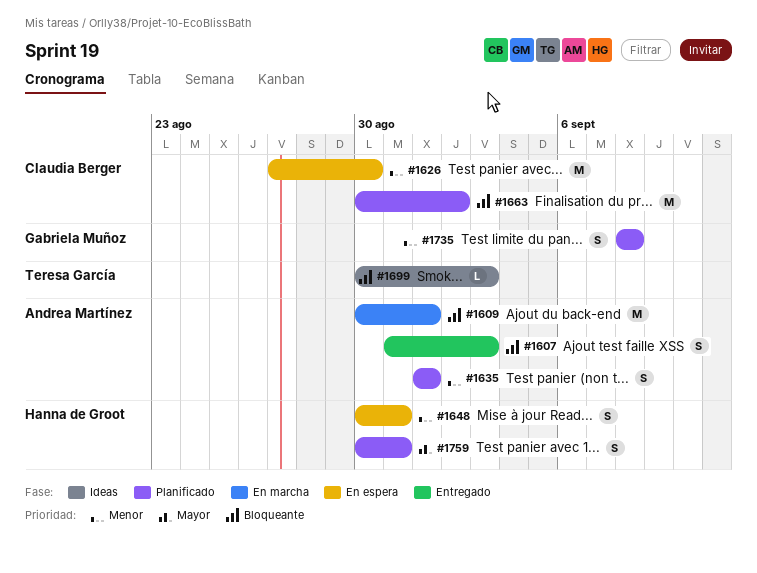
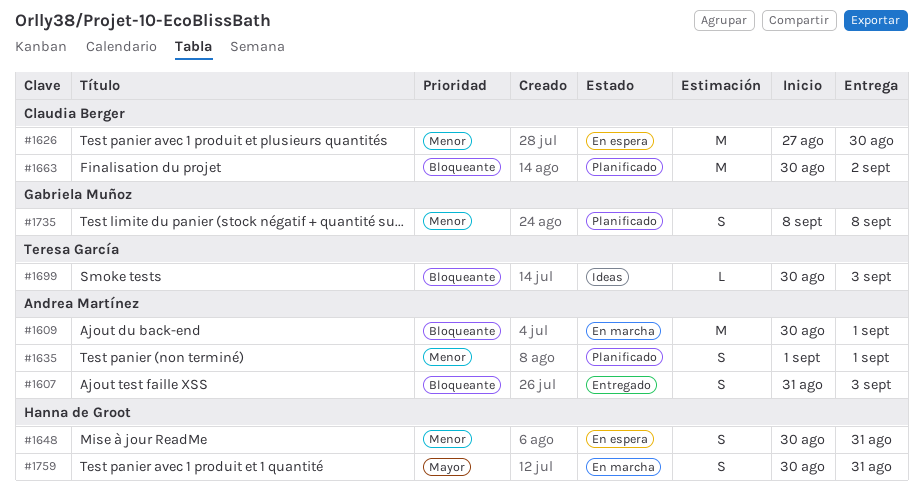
#1759, status: Planificado -> En marcha

